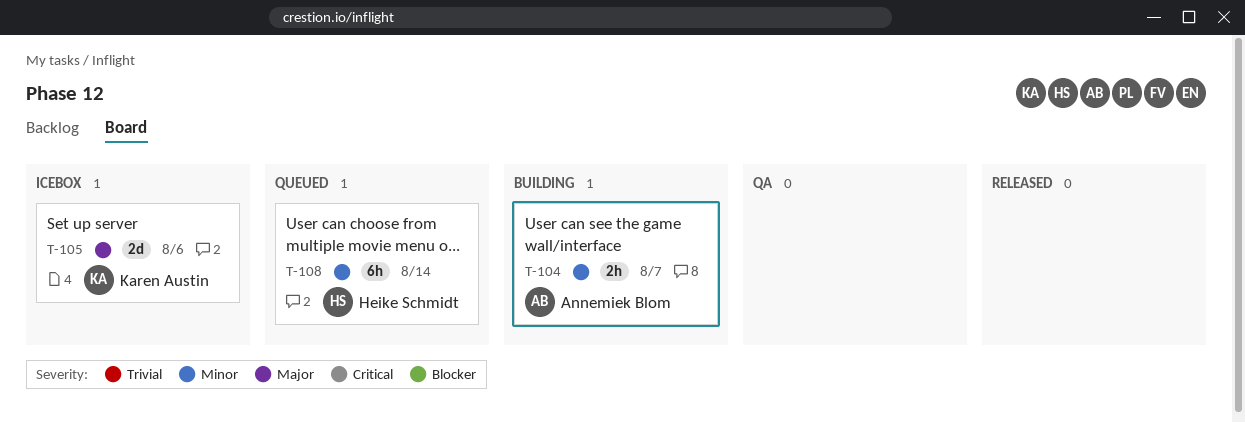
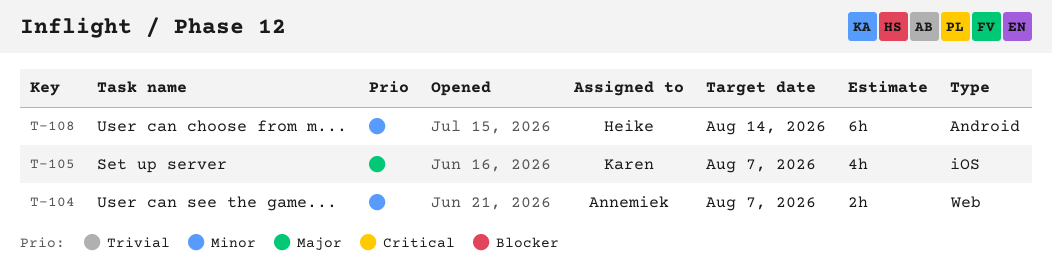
T-105, estimate: 2d -> 4h
T-105, due: Aug 6 -> Aug 7

